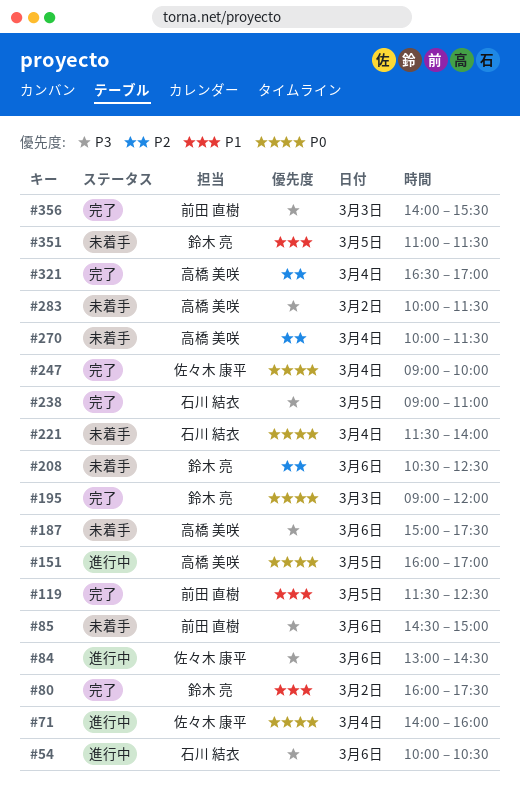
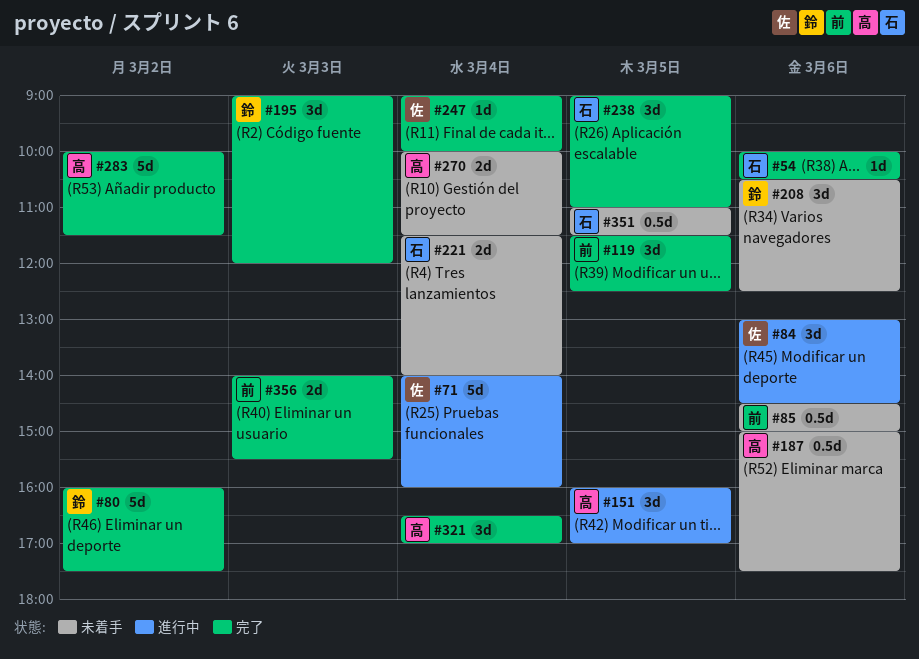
#54, status: 進行中 -> 完了
#283, status: 未着手 -> 完了
#351, owner: 鈴木 亮 -> 石川 結衣

